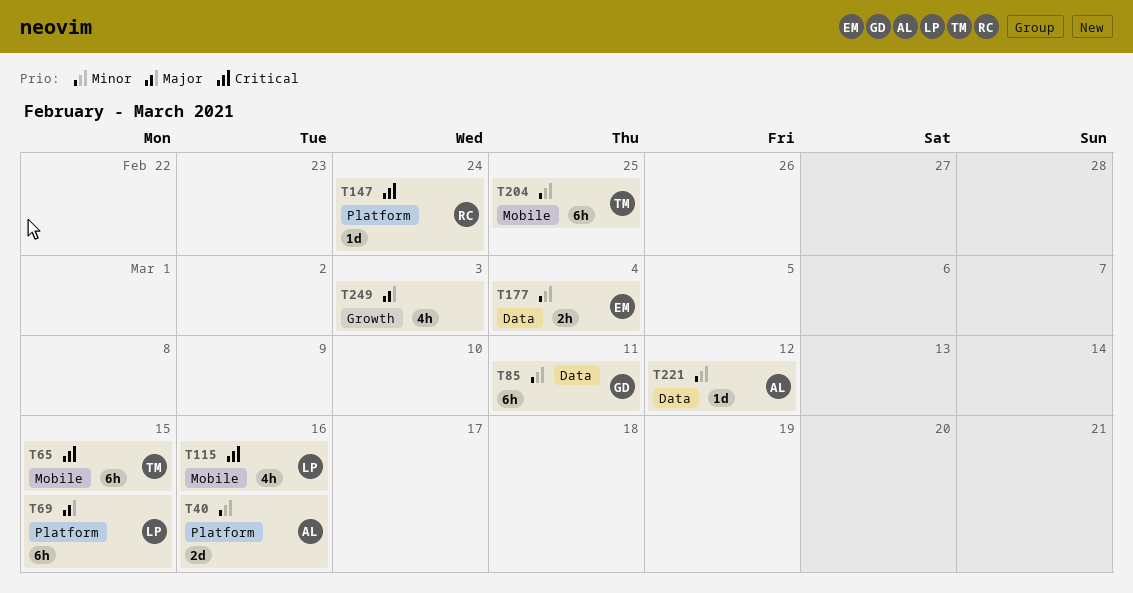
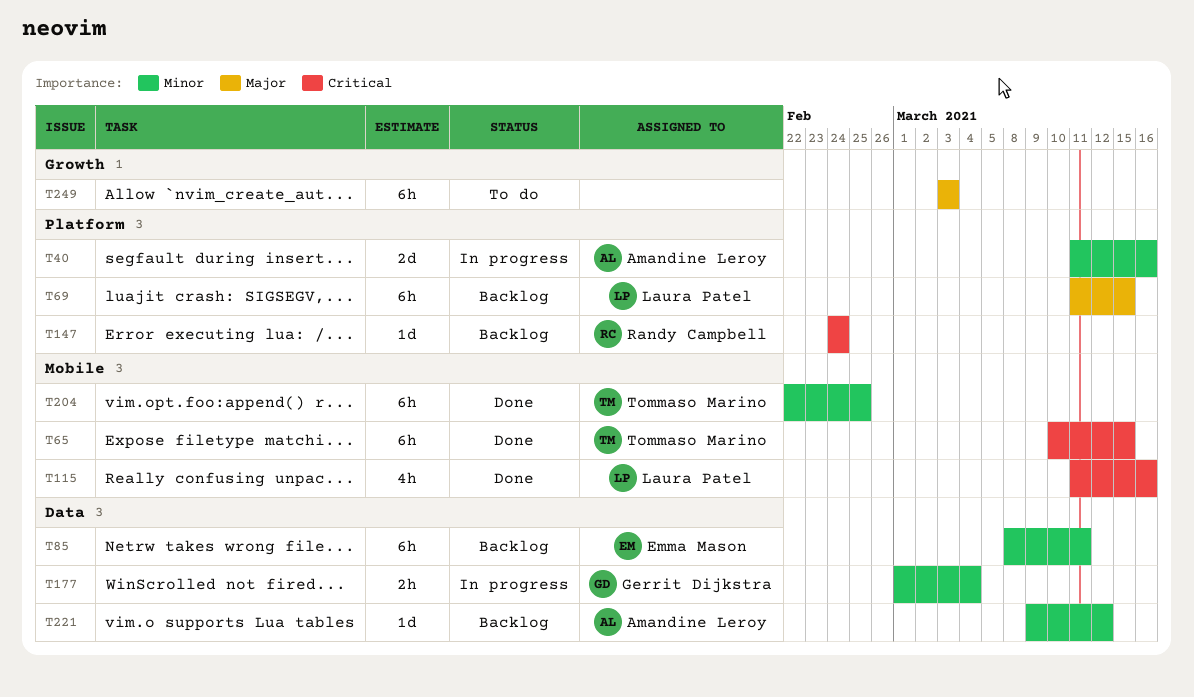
T85, owner: Gerrit Dijkstra -> Emma Mason
T177, owner: Emma Mason -> Gerrit Dijkstra
T249, estimate: 4h -> 6h

